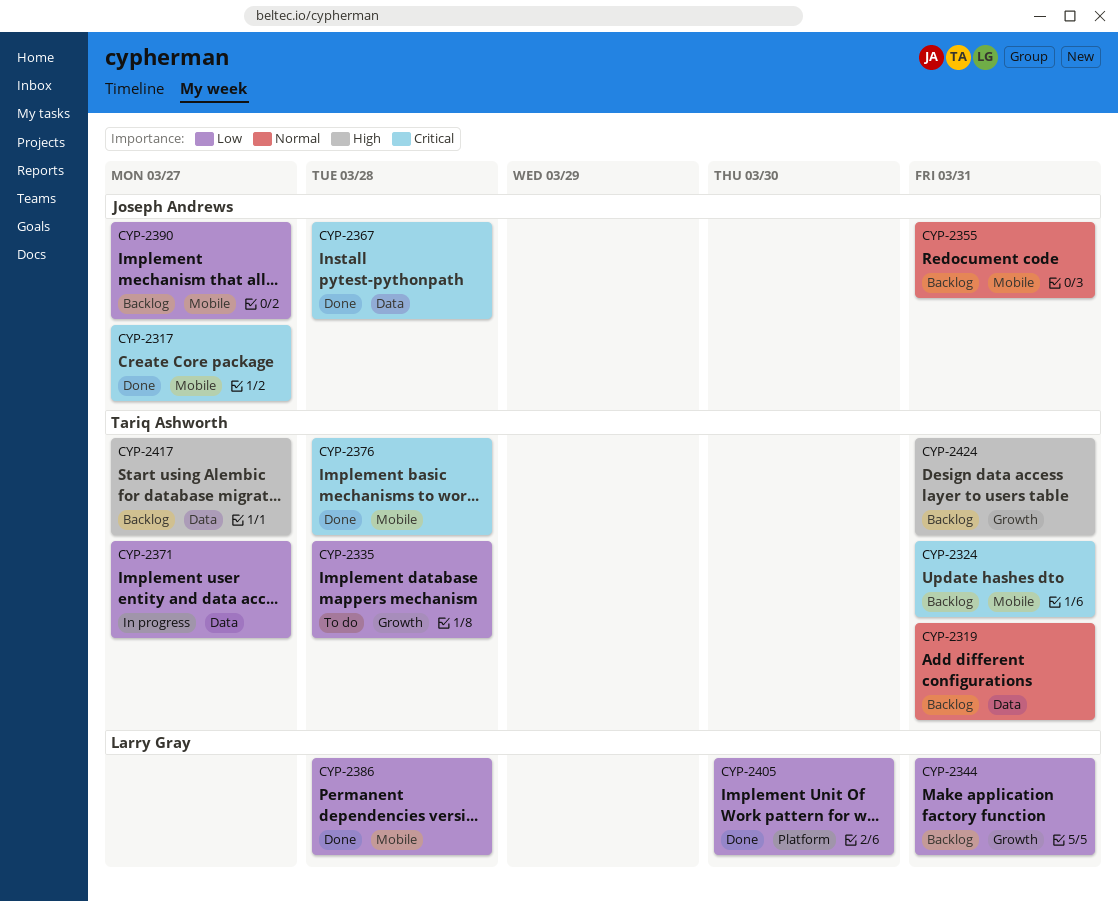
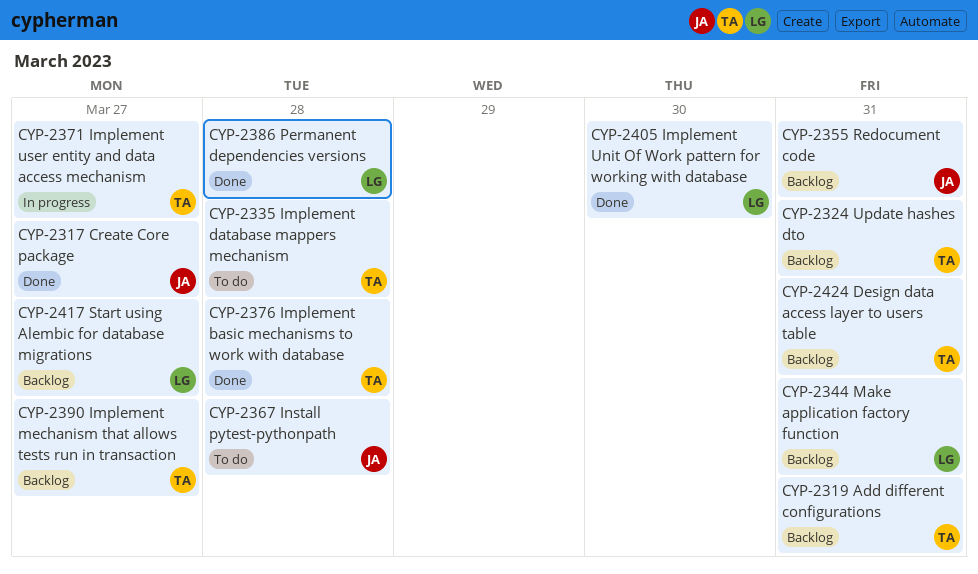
CYP-2367, status: Done -> To do
CYP-2390, owner: Joseph Andrews -> Tariq Ashworth
CYP-2417, owner: Tariq Ashworth -> Larry Gray

